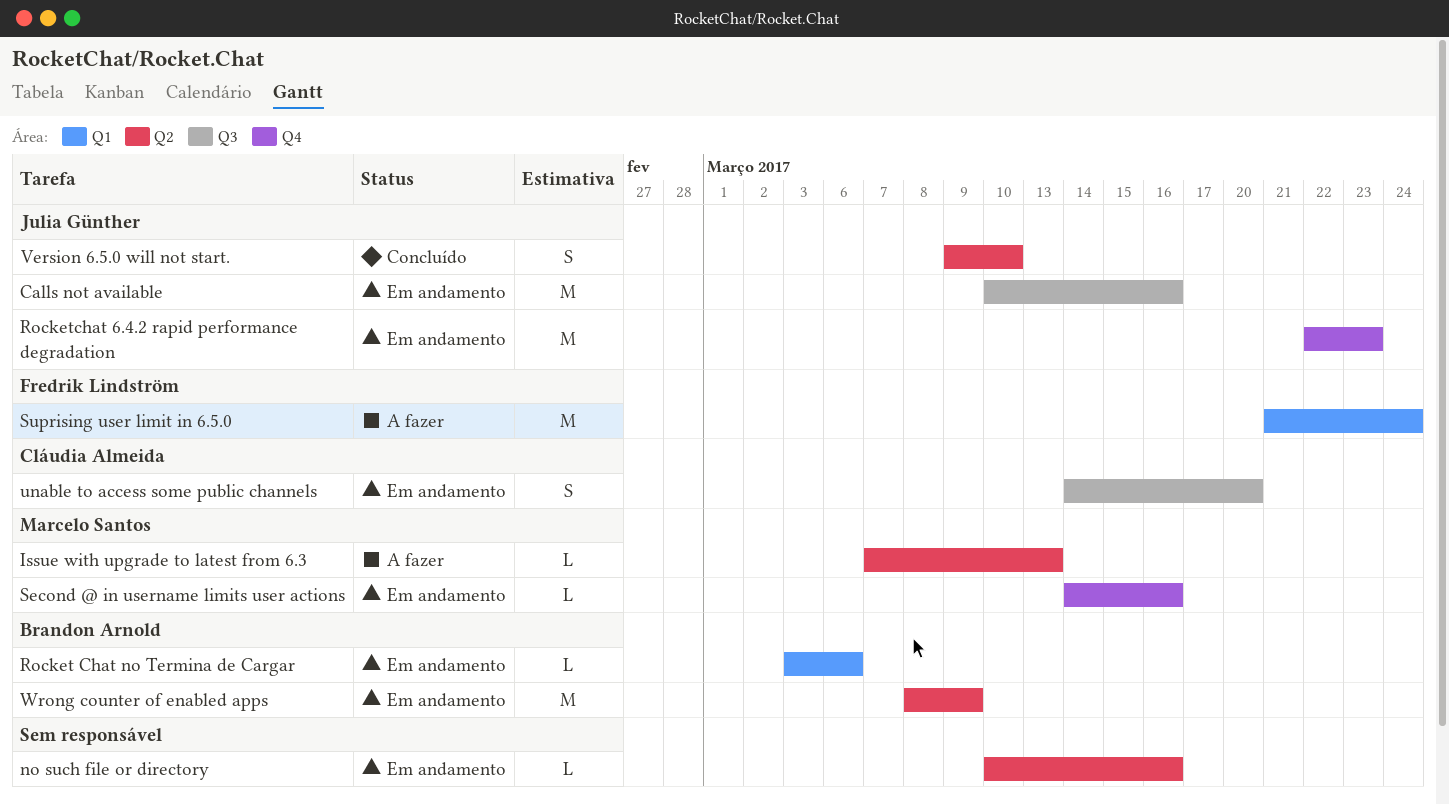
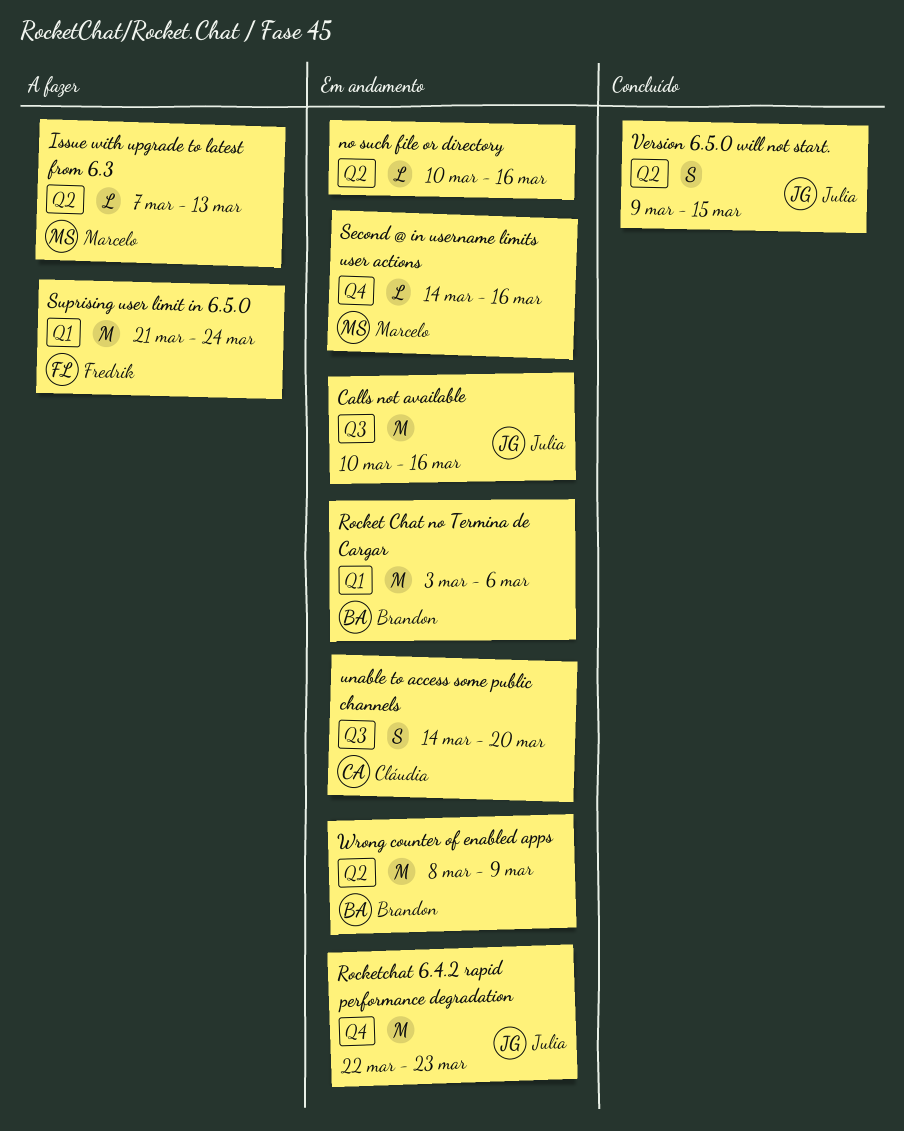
Rocket Chat no Termina de Cargar, estimate: L -> M
Version 6.5.0 will not start., due: Mar 10 -> Mar 15

